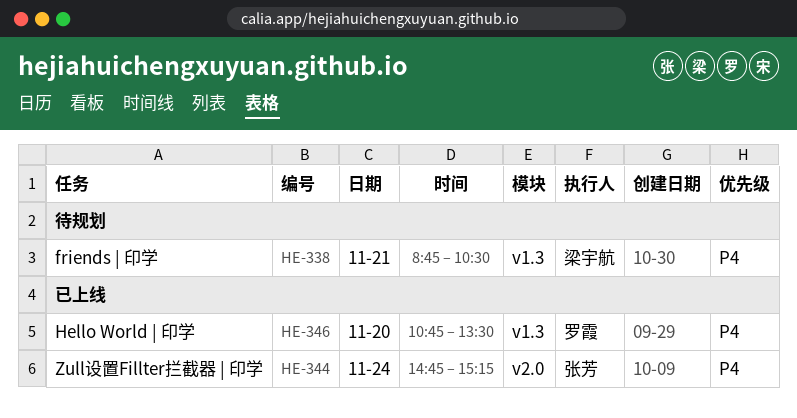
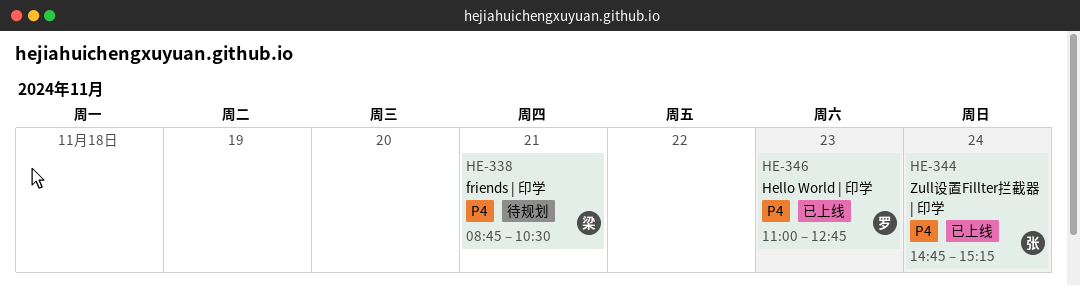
HE-346, day: Nov 20 -> Nov 23
HE-346, begins: 10:45 -> 11:00
HE-346, ends: 13:30 -> 12:45

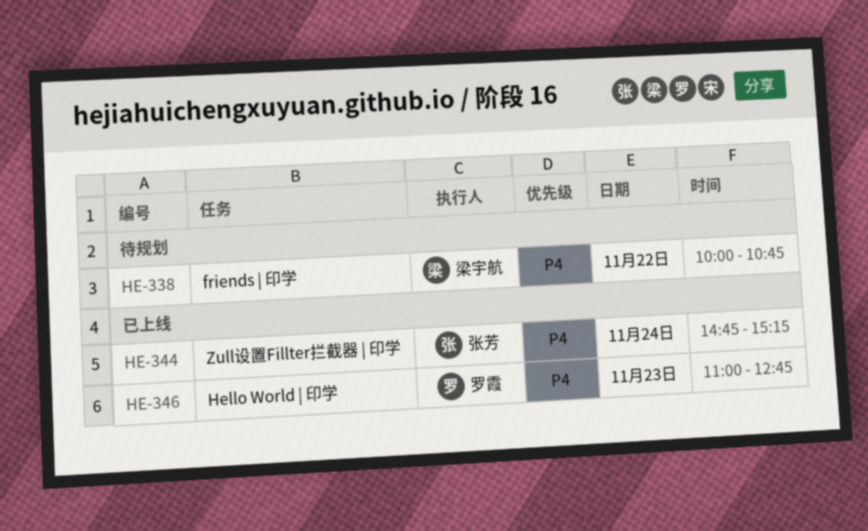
HE-338, day: Nov 21 -> Nov 22
HE-338, begins: 08:45 -> 10:00
HE-338, ends: 10:30 -> 10:45

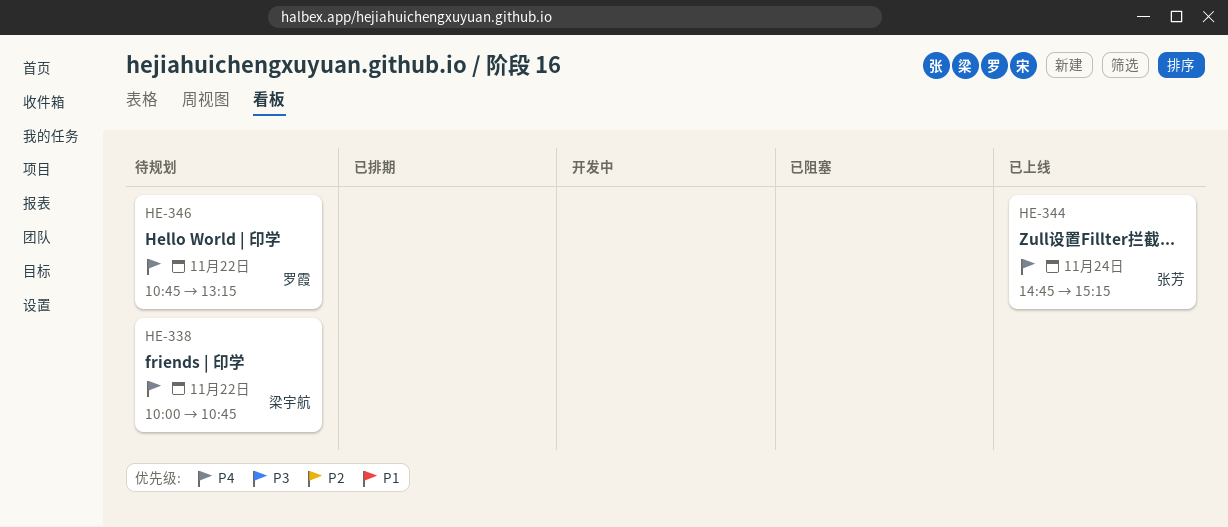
HE-346, status: 已上线 -> 待规划
HE-346, day: Nov 23 -> Nov 22
HE-346, begins: 11:00 -> 10:45
HE-346, ends: 12:45 -> 13:15

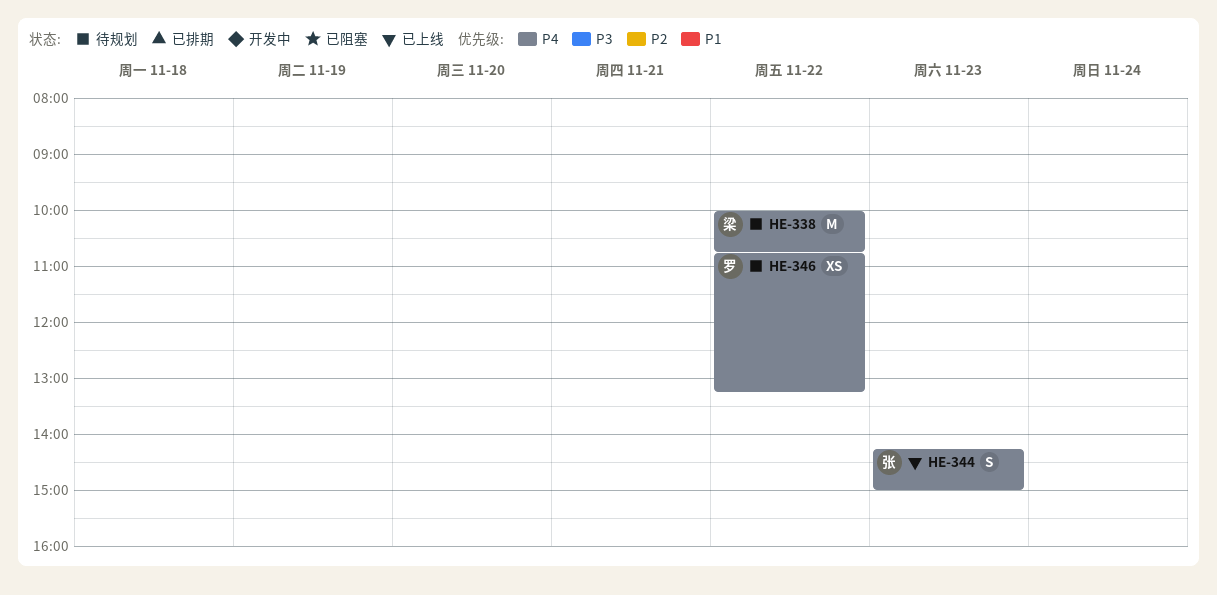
HE-344, day: Nov 24 -> Nov 23
HE-344, begins: 14:45 -> 14:15
HE-344, ends: 15:15 -> 15:00

